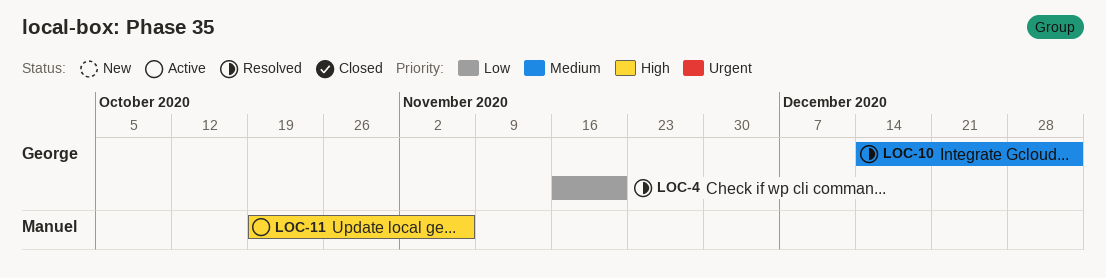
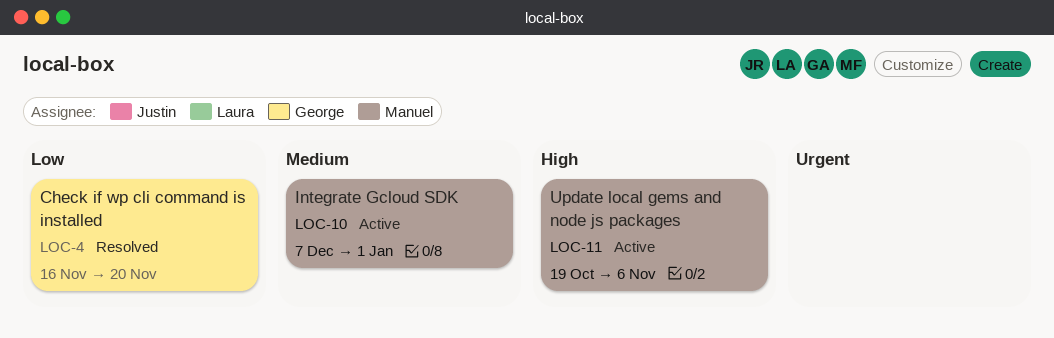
LOC-10, status: Resolved -> Active
LOC-10, owner: George -> Manuel
LOC-10, start: Dec 14 -> Dec 7

